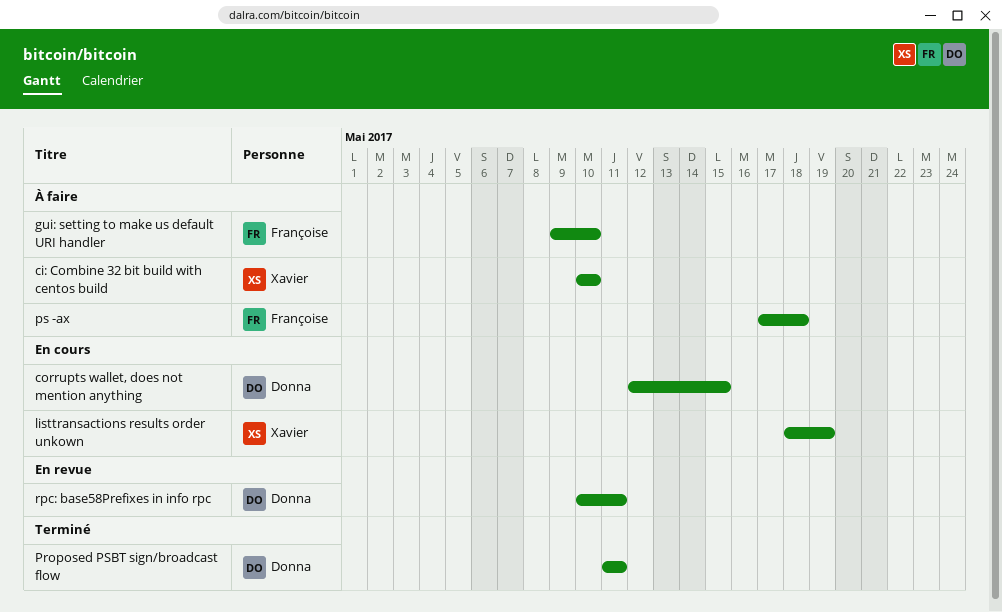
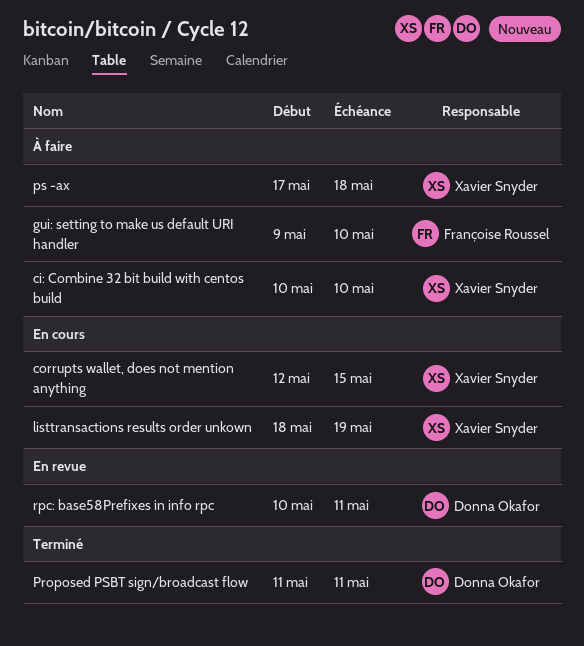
corrupts wallet, does not mention anything, owner: Donna Okafor -> Xavier Snyder
ps -ax, owner: Françoise Roussel -> Xavier Snyder

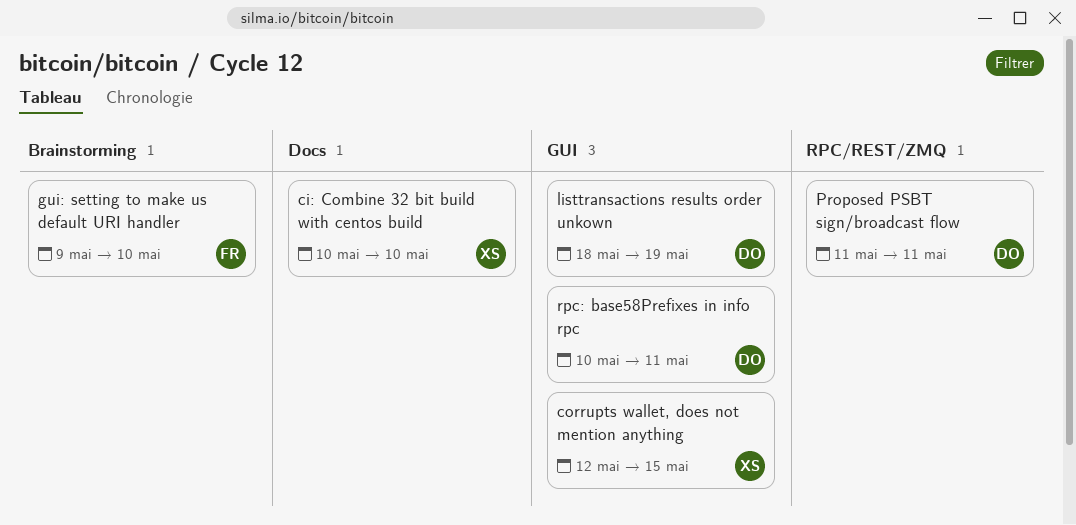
listtransactions results order unkown, owner: Xavier Snyder -> Donna Okafor
ps -ax: present -> none

